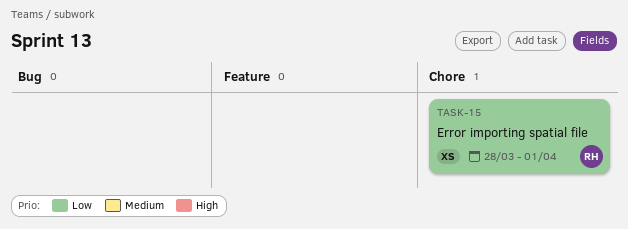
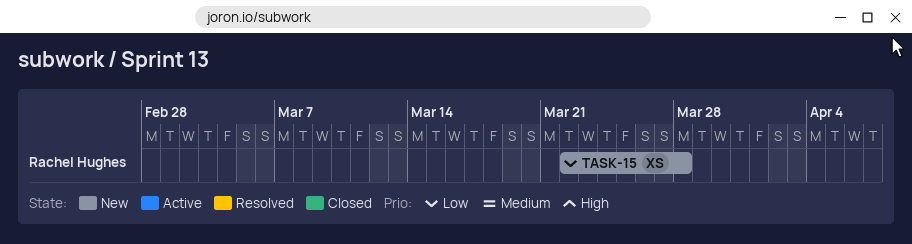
TASK-15, start: Mar 28 -> Mar 22
TASK-15, due: Apr 1 -> Mar 28

